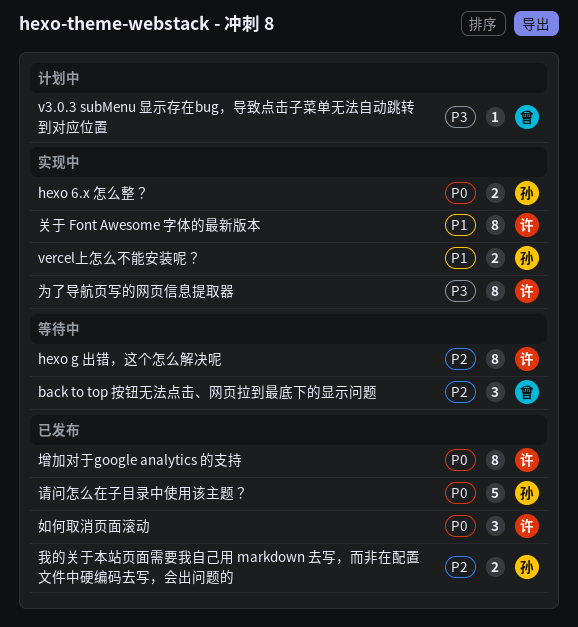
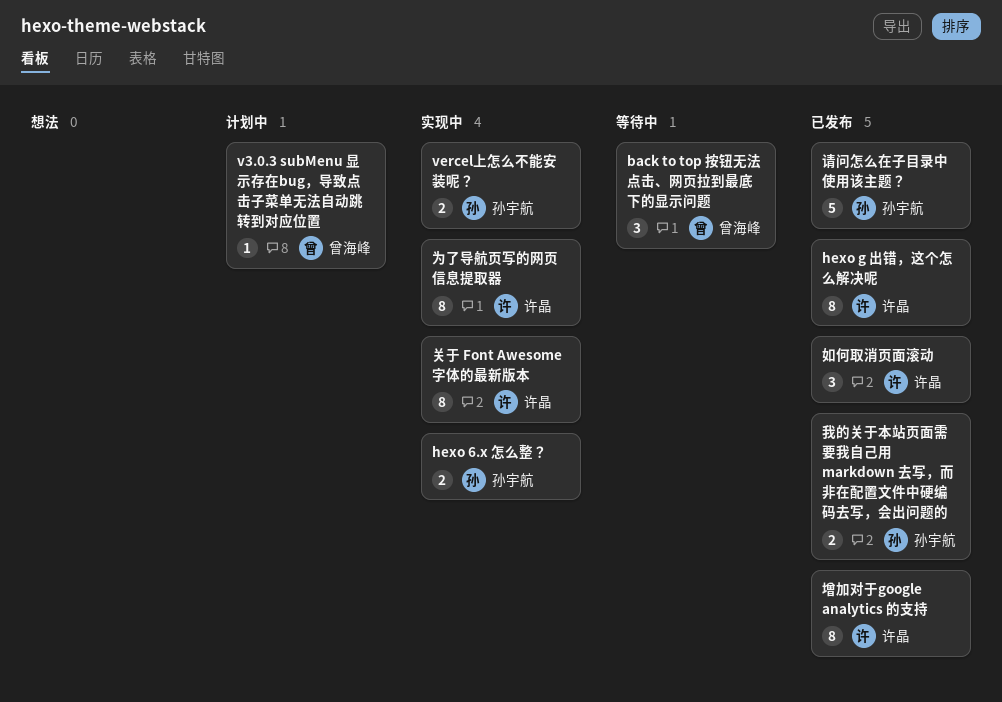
hexo g 出错，这个怎么解决呢, status: 等待中 -> 已发布

